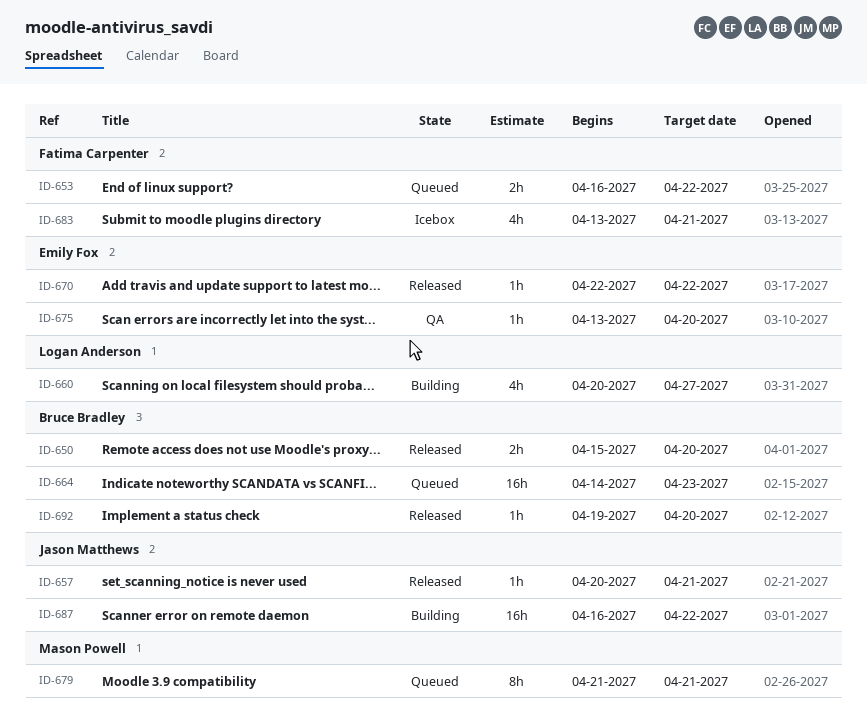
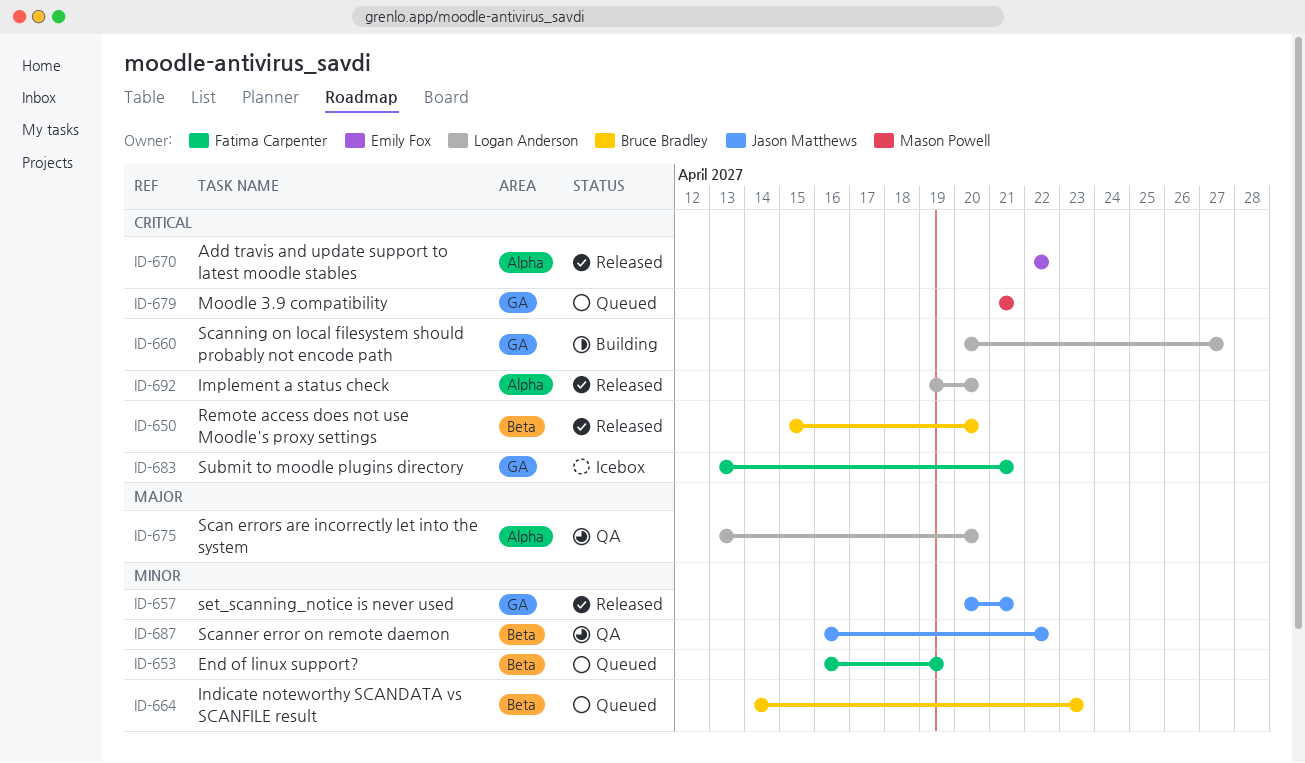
ID-653, due: Apr 22 -> Apr 19
ID-675, owner: Emily Fox -> Logan Anderson
ID-687, status: Building -> QA
ID-692, owner: Bruce Bradley -> Logan Anderson

